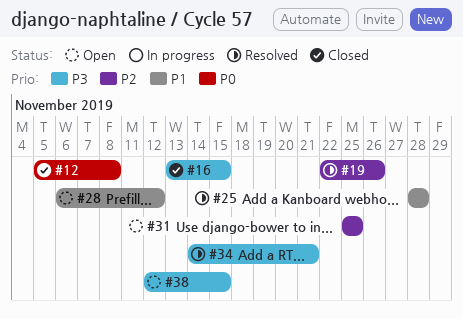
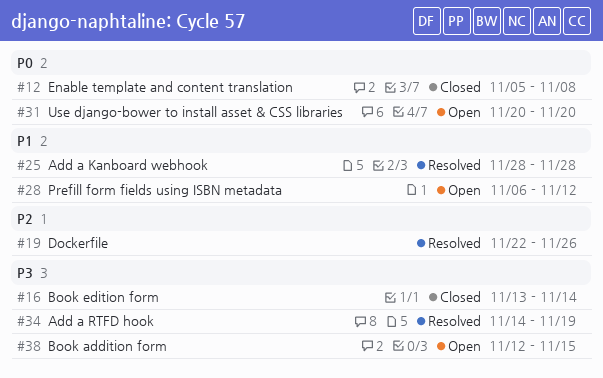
#16, due: Nov 15 -> Nov 14
#31, priority: P2 -> P0
#31, start: Nov 25 -> Nov 20
#31, due: Nov 25 -> Nov 20
#34, due: Nov 21 -> Nov 19

